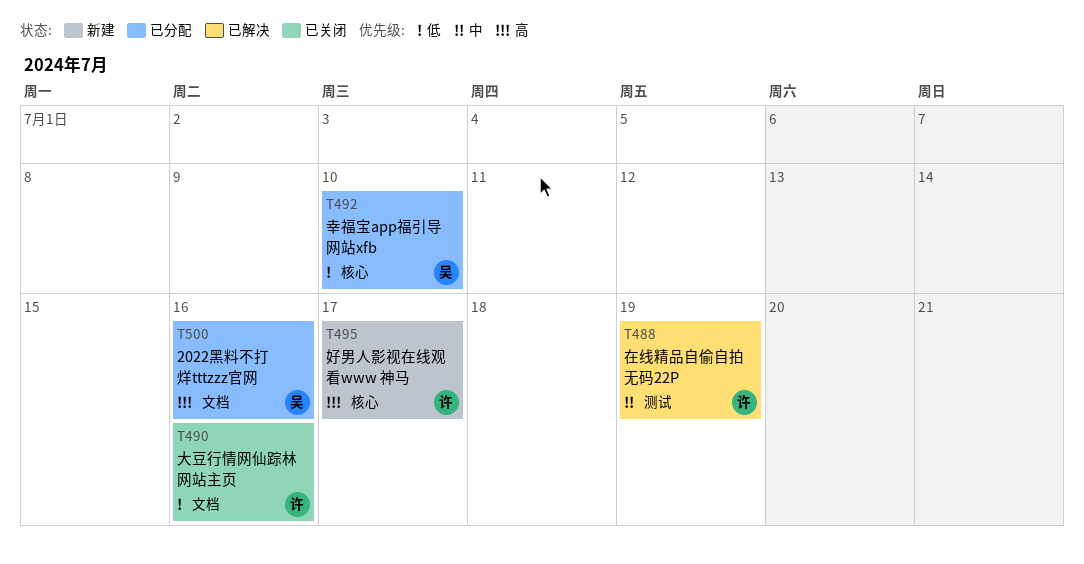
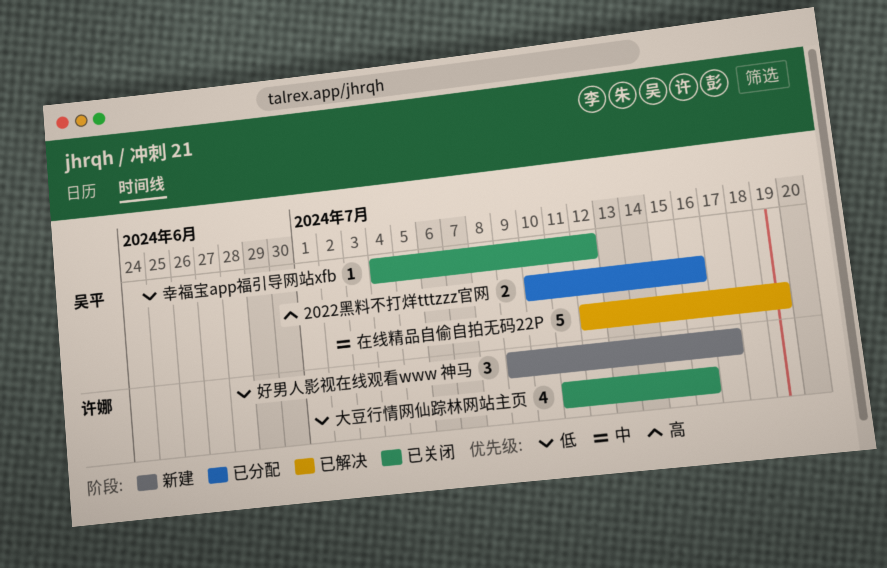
在线精品自偷自拍无码22P, owner: 许娜 -> 吴平
好男人影视在线观看www 神马, priority: 高 -> 低
幸福宝app福引导网站xfb, status: 已分配 -> 已关闭
幸福宝app福引导网站xfb, due: Jul 10 -> Jul 12

